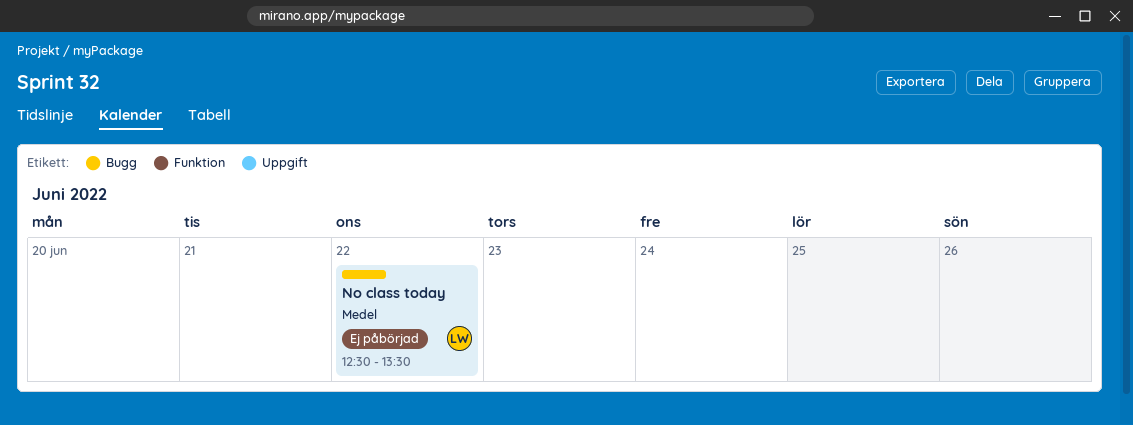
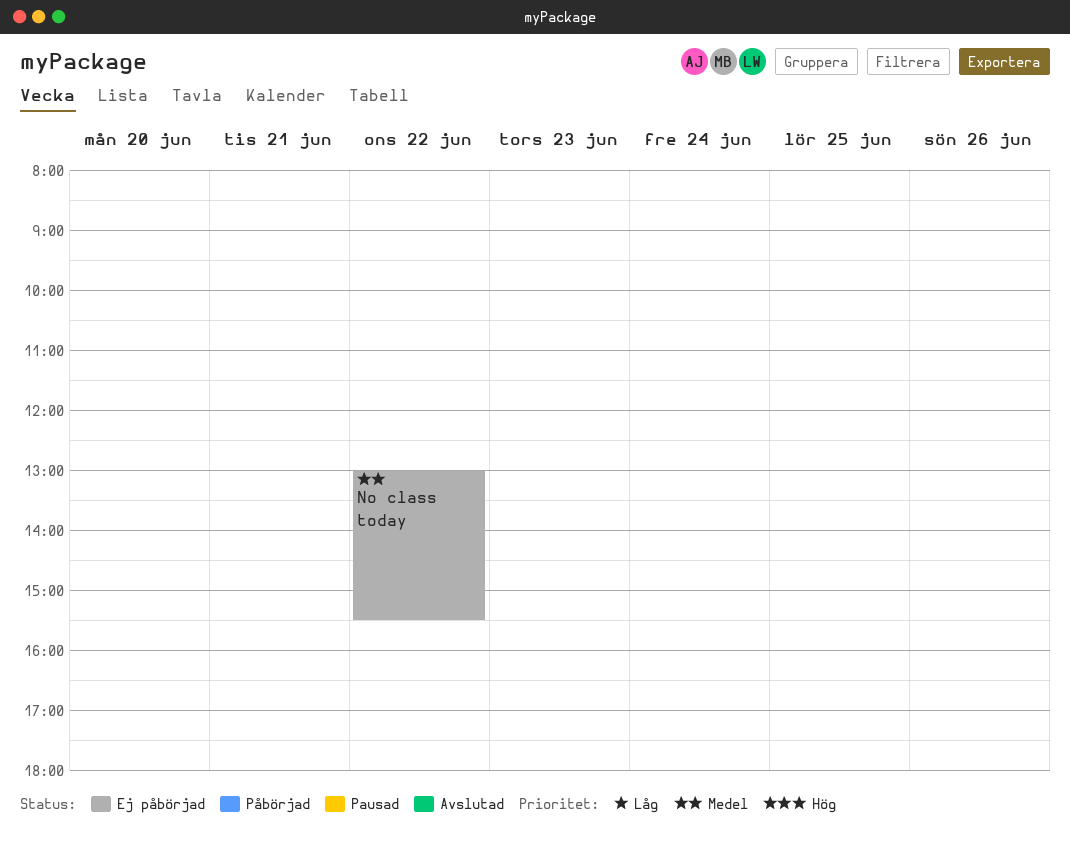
No class today, begins: 12:30 -> 13:00
No class today, ends: 13:30 -> 15:30

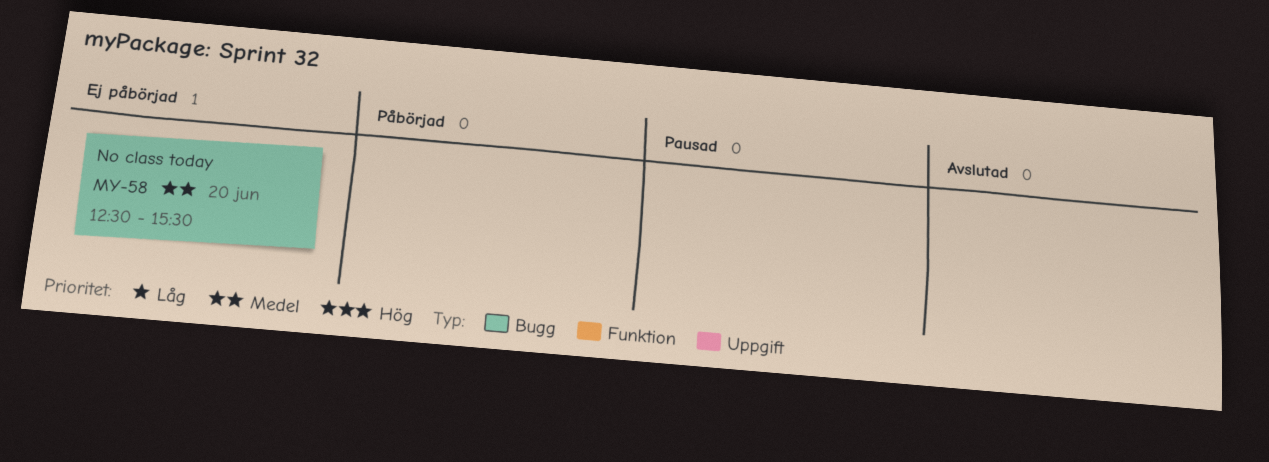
No class today, day: Jun 22 -> Jun 20
No class today, begins: 13:00 -> 12:30

